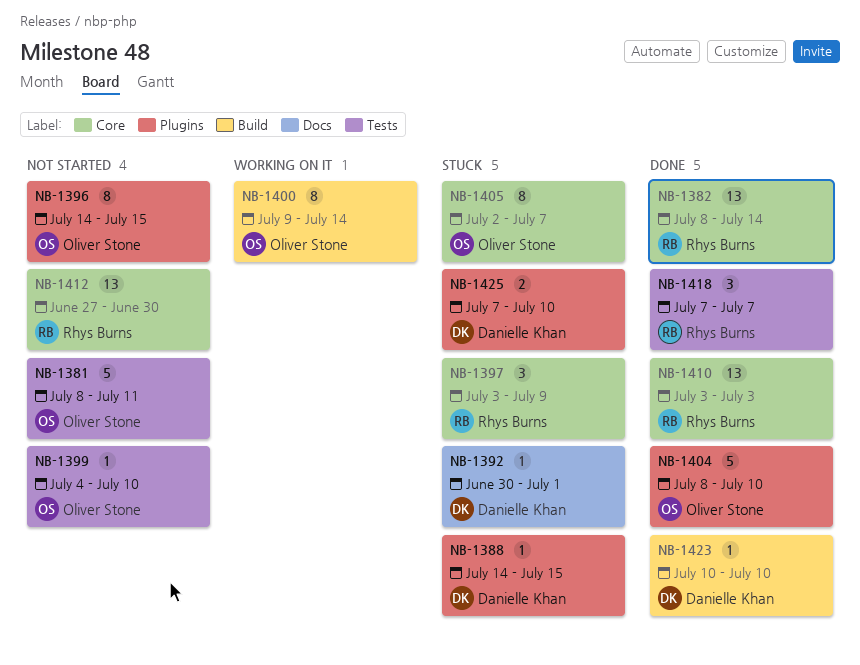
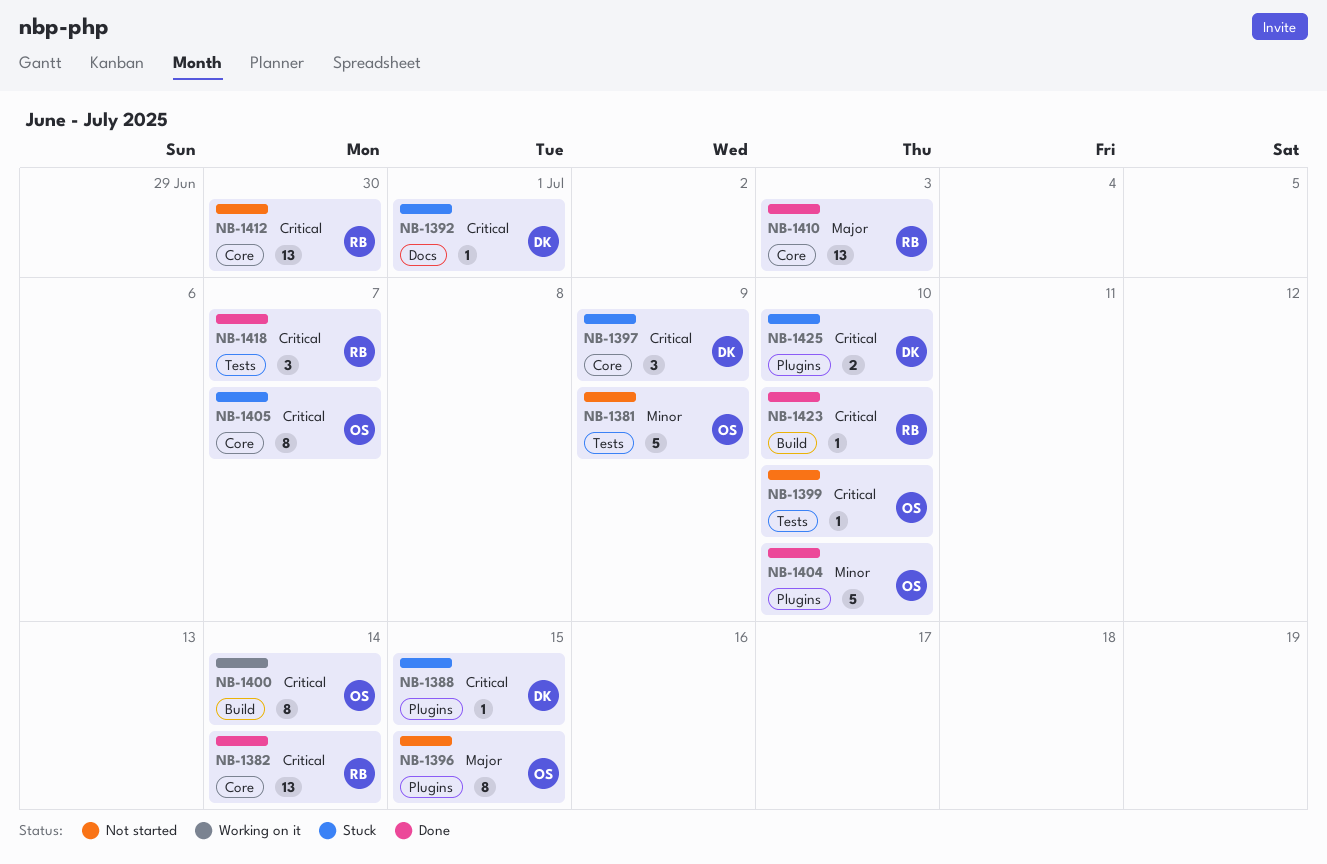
NB-1381, due: Jul 11 -> Jul 9
NB-1397, owner: Rhys Burns -> Danielle Khan
NB-1423, owner: Danielle Khan -> Rhys Burns

